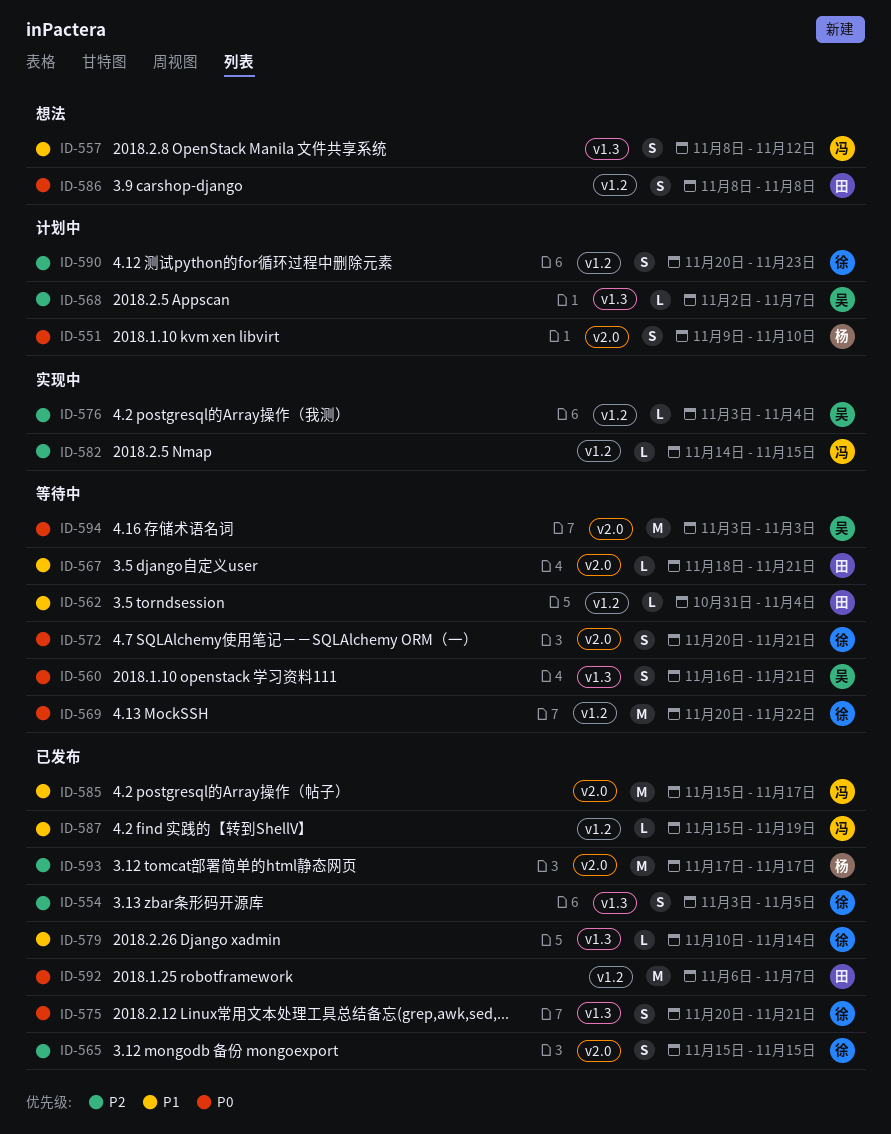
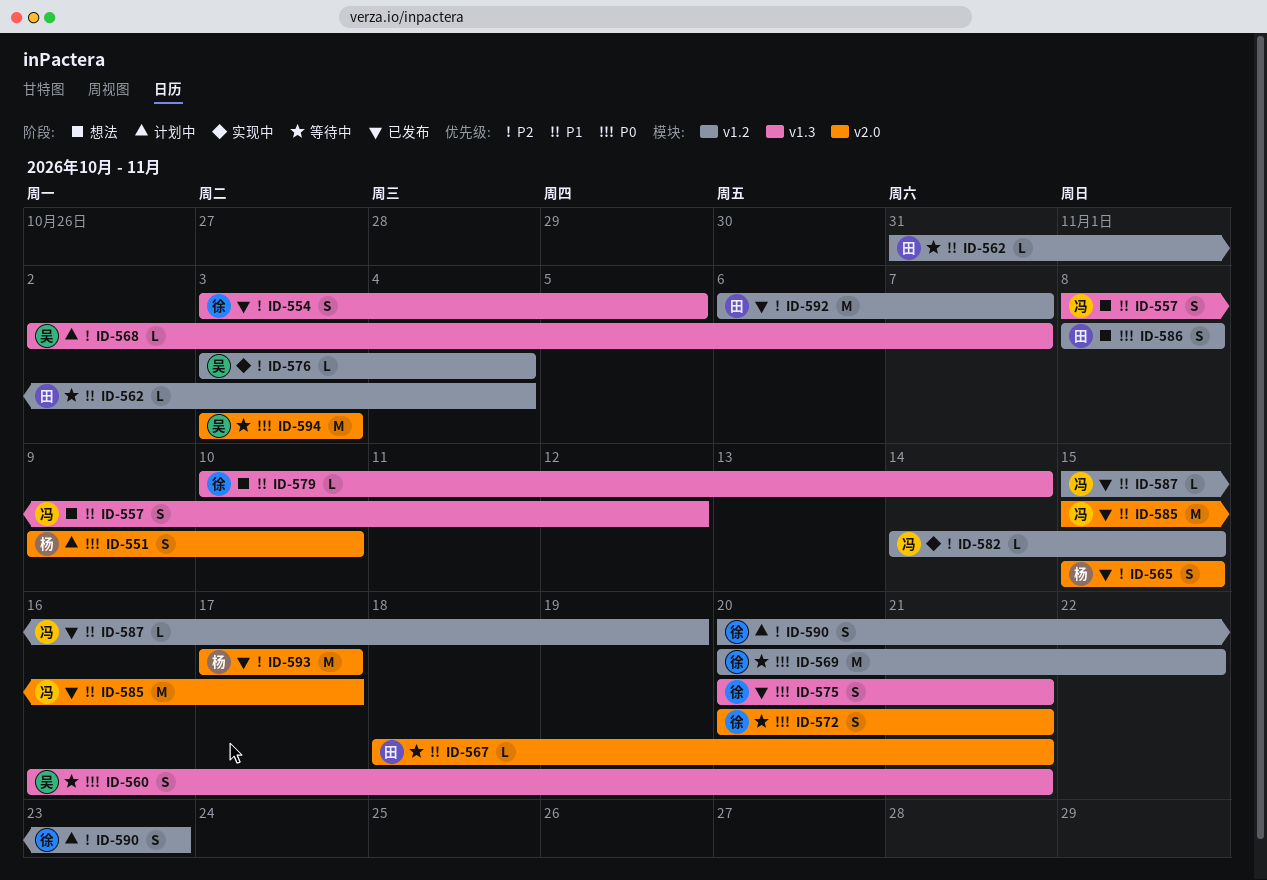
ID-565, owner: 徐 -> 杨
ID-579, status: 已发布 -> 想法
ID-592, priority: P0 -> P2

